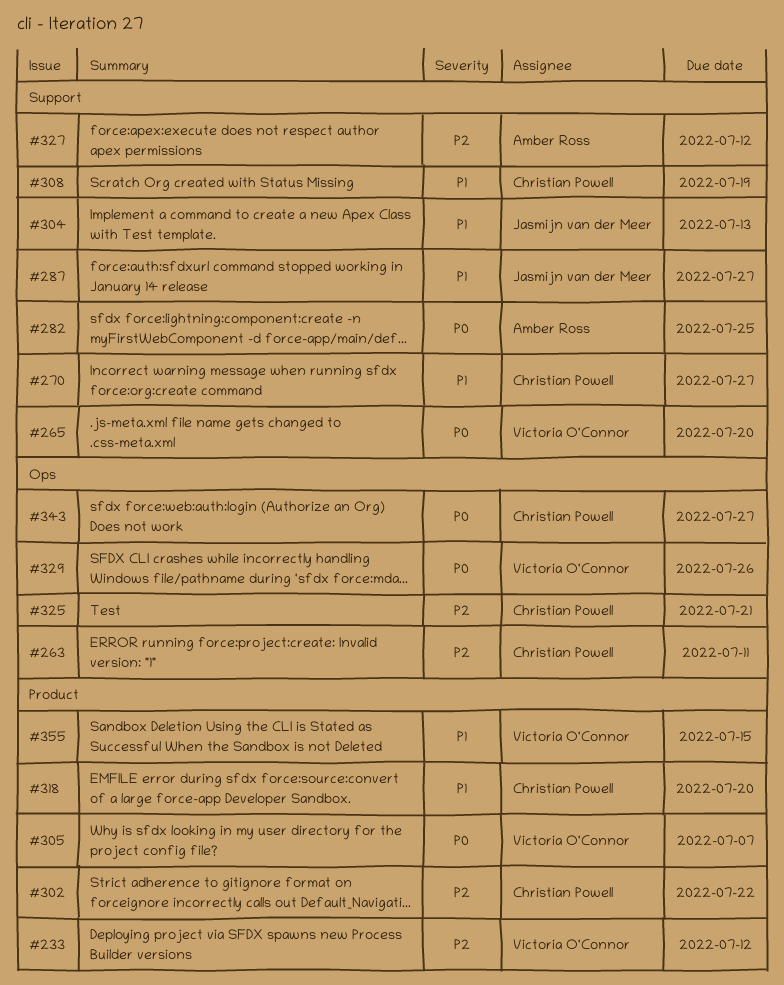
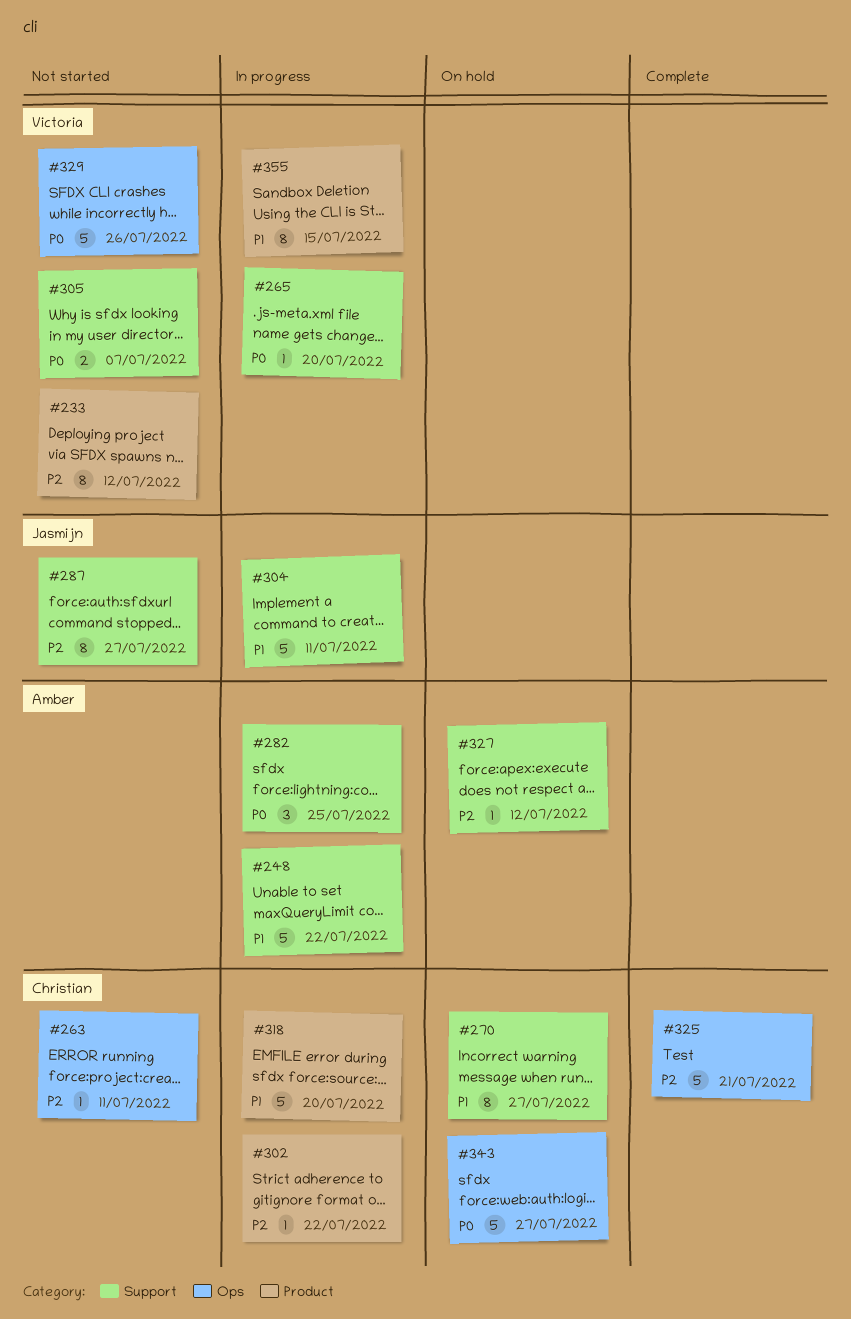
#248: none -> present
#287, priority: P1 -> P2
#304, due: Jul 13 -> Jul 11
#305, label: Product -> Support
#308: present -> none

